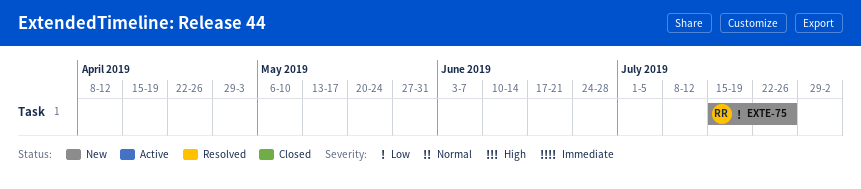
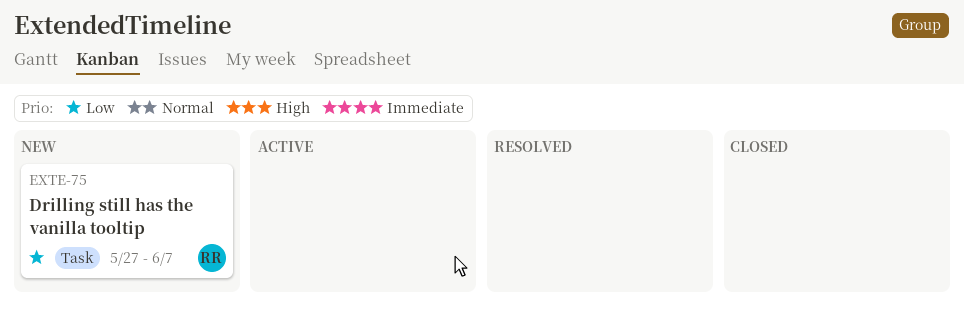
EXTE-75, start: Jul 15 -> May 27
EXTE-75, due: Jul 26 -> Jun 7

